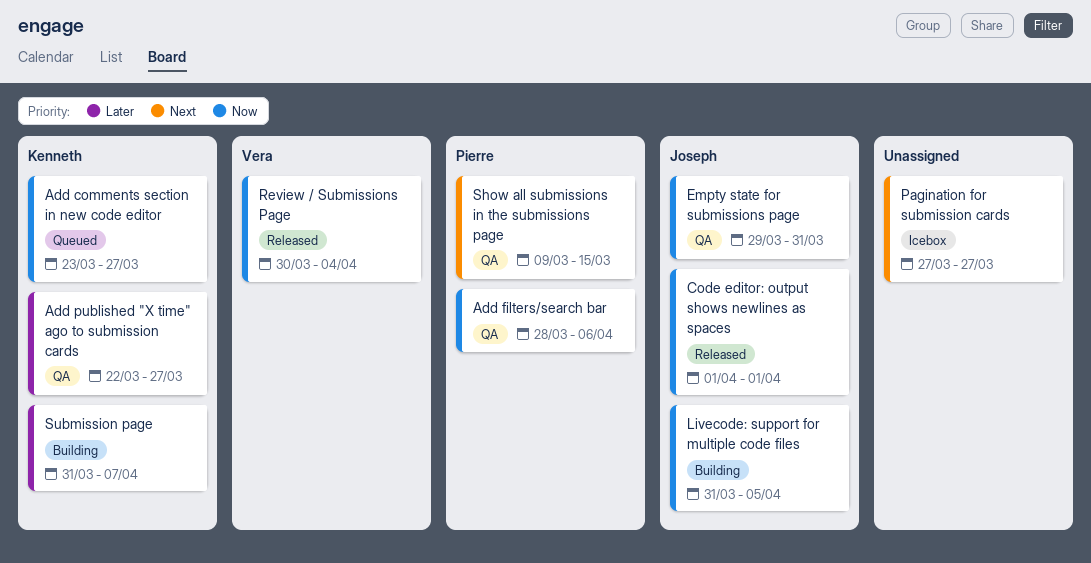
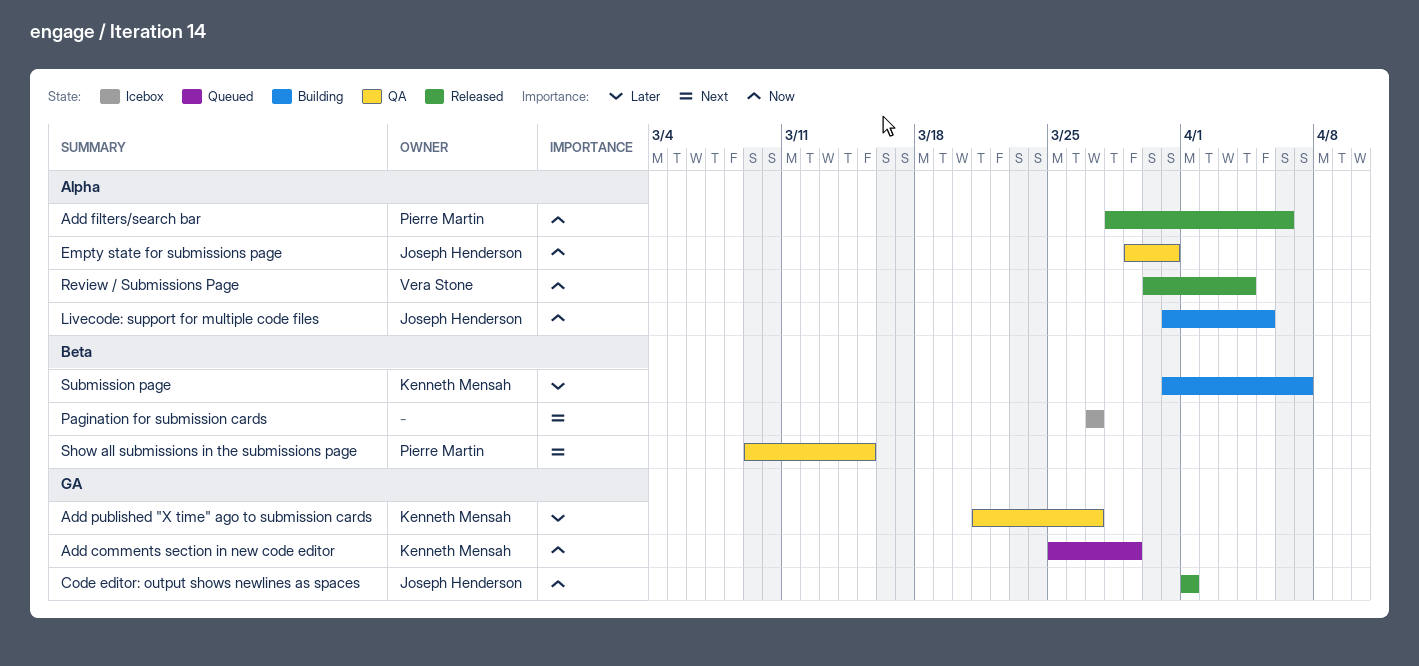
Add comments section in new code editor, start: Mar 23 -> Mar 25
Add comments section in new code editor, due: Mar 27 -> Mar 29
Add filters/search bar, status: QA -> Released
Add published "X time" ago to submission cards, start: Mar 22 -> Mar 21

